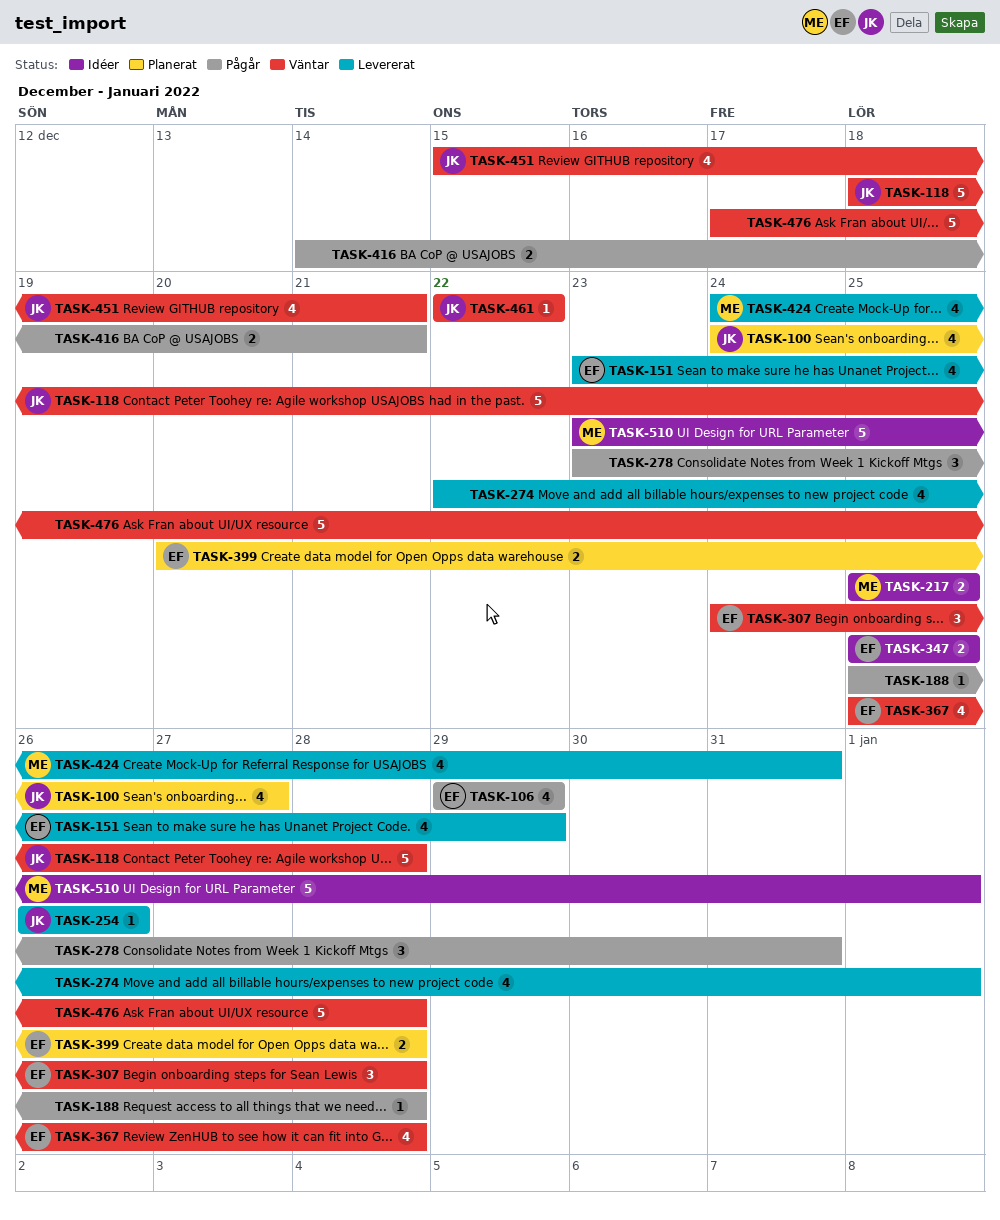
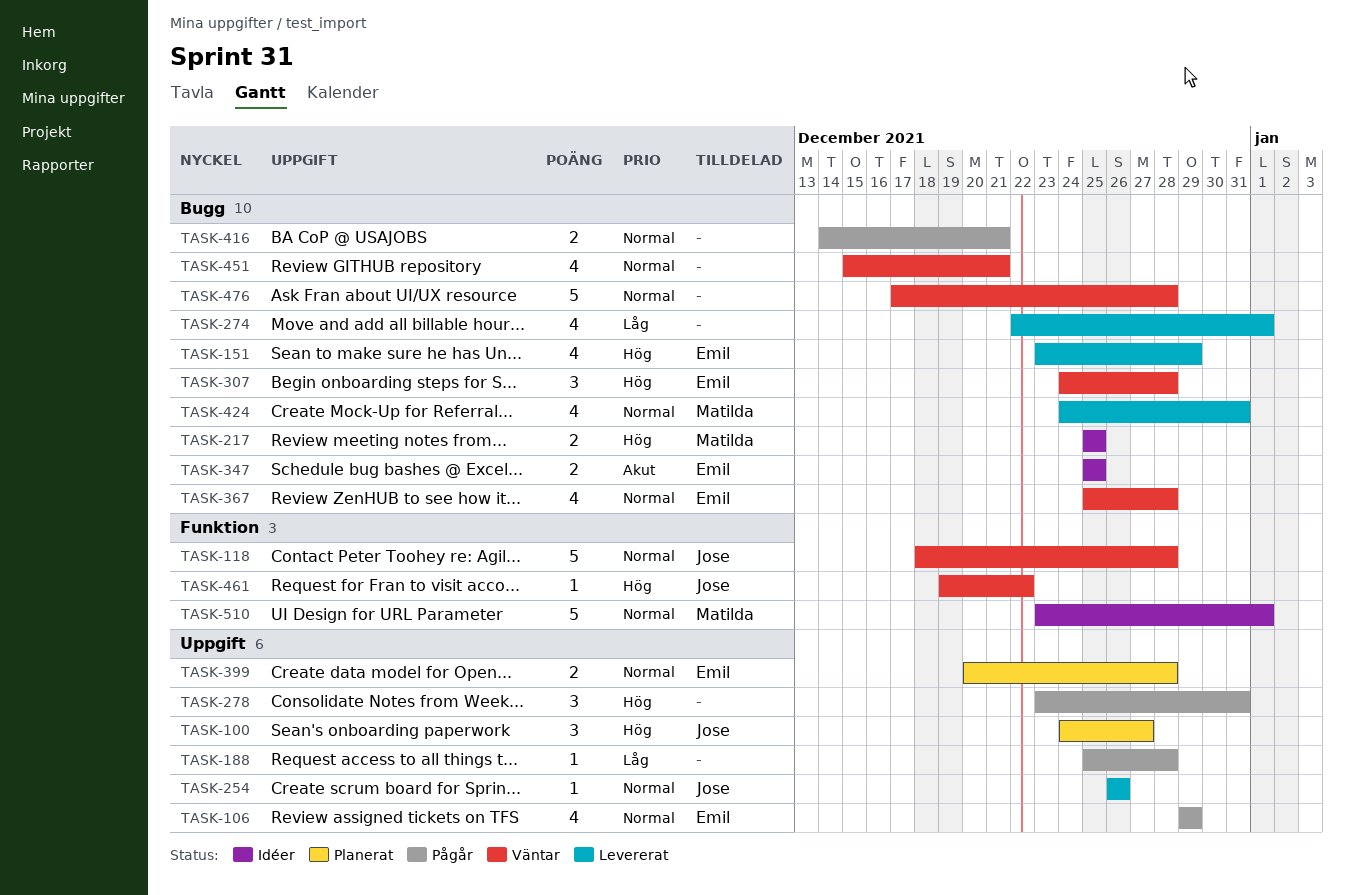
TASK-100, estimate: 4 -> 3
TASK-451, owner: Jose -> none
TASK-461, start: Dec 22 -> Dec 19

